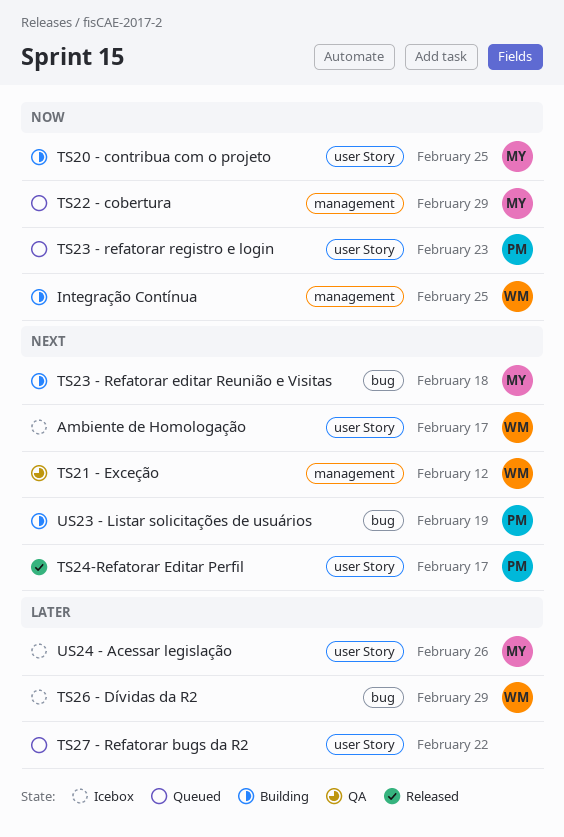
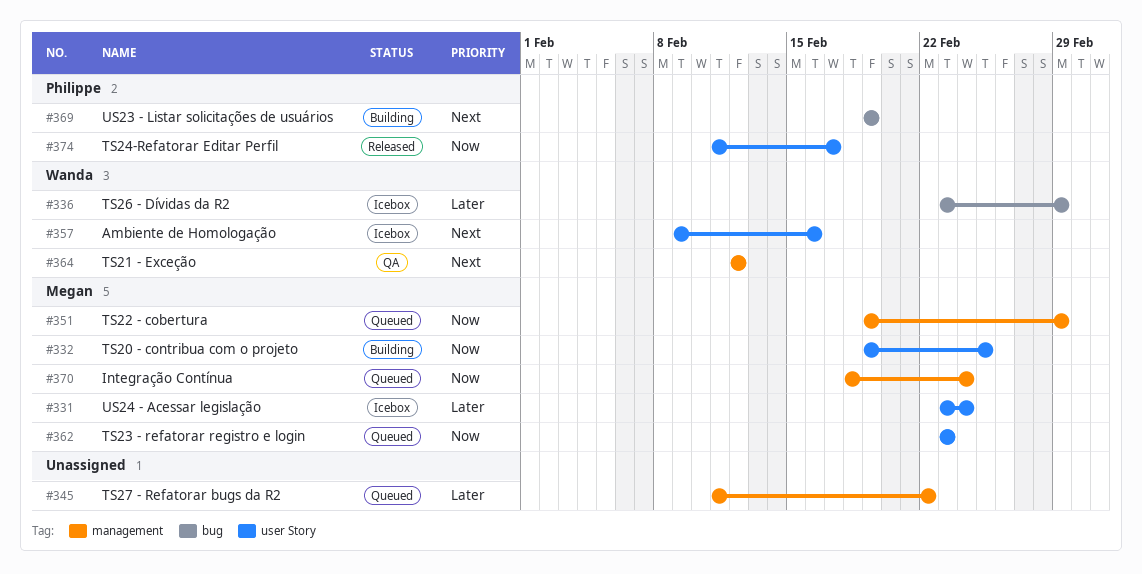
Ambiente de Homologação, due: Feb 17 -> Feb 16
Integração Contínua, status: Building -> Queued
Integração Contínua, owner: Wanda -> Megan
Integração Contínua, due: Feb 25 -> Feb 24
TS23 - Refatorar editar Reunião e Visitas: present -> none
TS23 - refatorar registro e login, owner: Philippe -> Megan
TS24-Refatorar Editar Perfil, priority: Next -> Now
TS27 - Refatorar bugs da R2, label: user Story -> management
US24 - Acessar legislação, due: Feb 26 -> Feb 24

